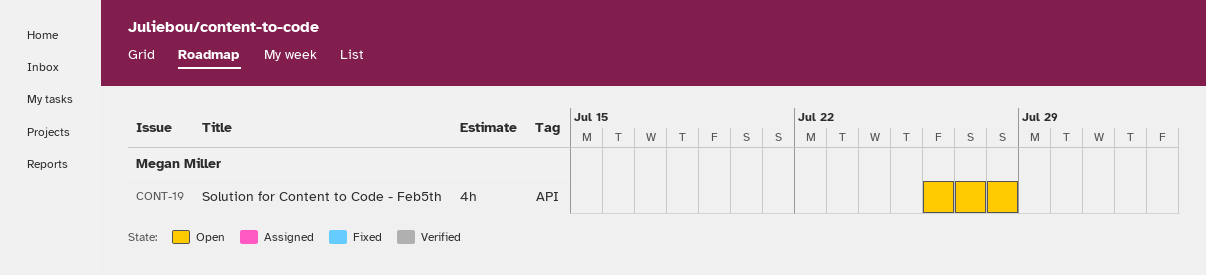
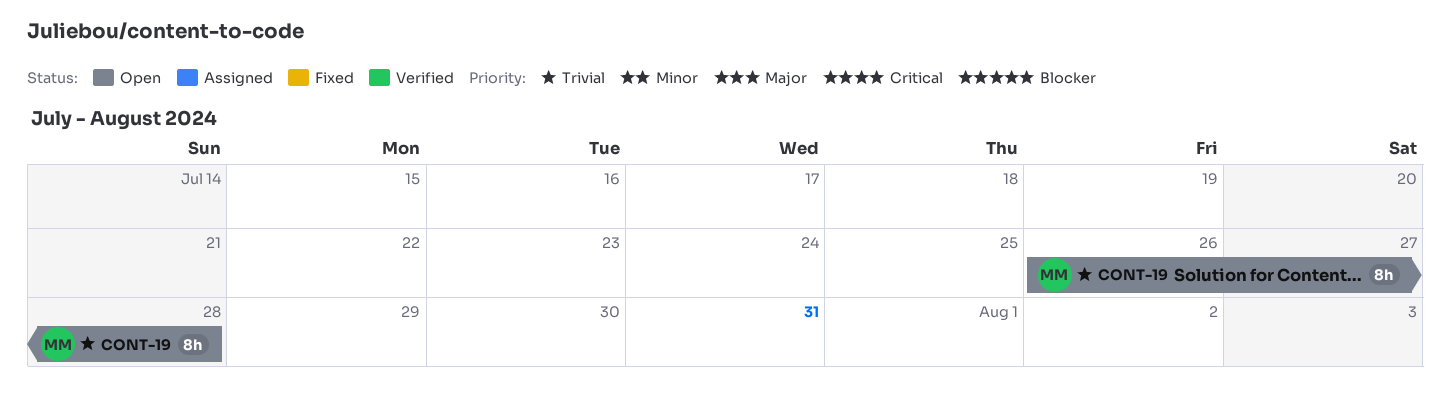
CONT-19, estimate: 4h -> 8h

